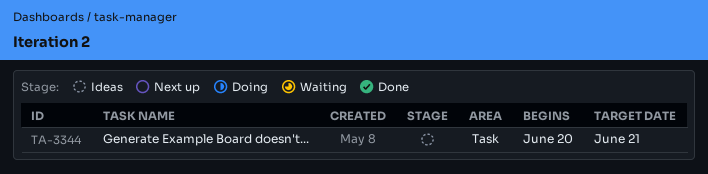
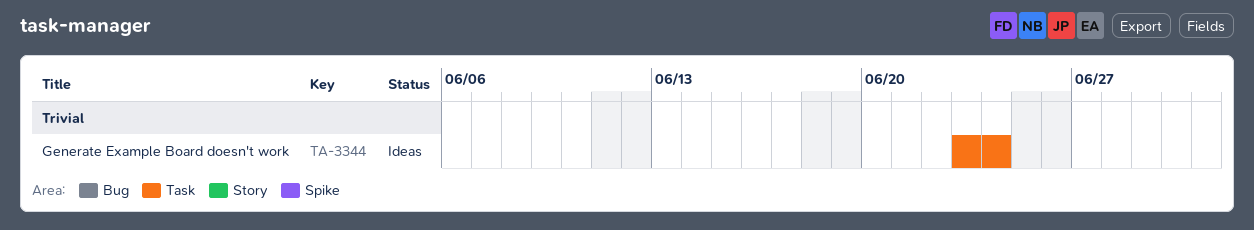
TA-3344, start: Jun 20 -> Jun 23
TA-3344, due: Jun 21 -> Jun 24

